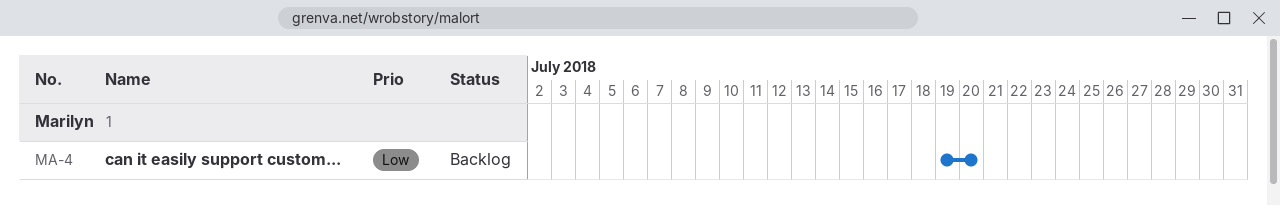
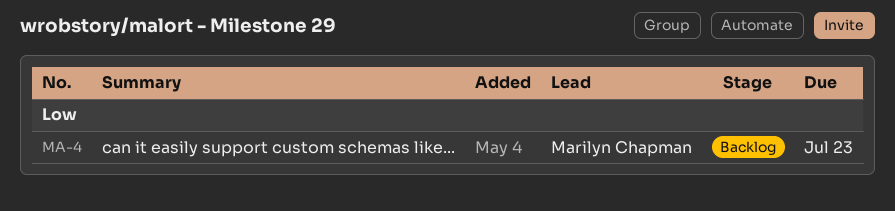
MA-4, due: Jul 20 -> Jul 23

